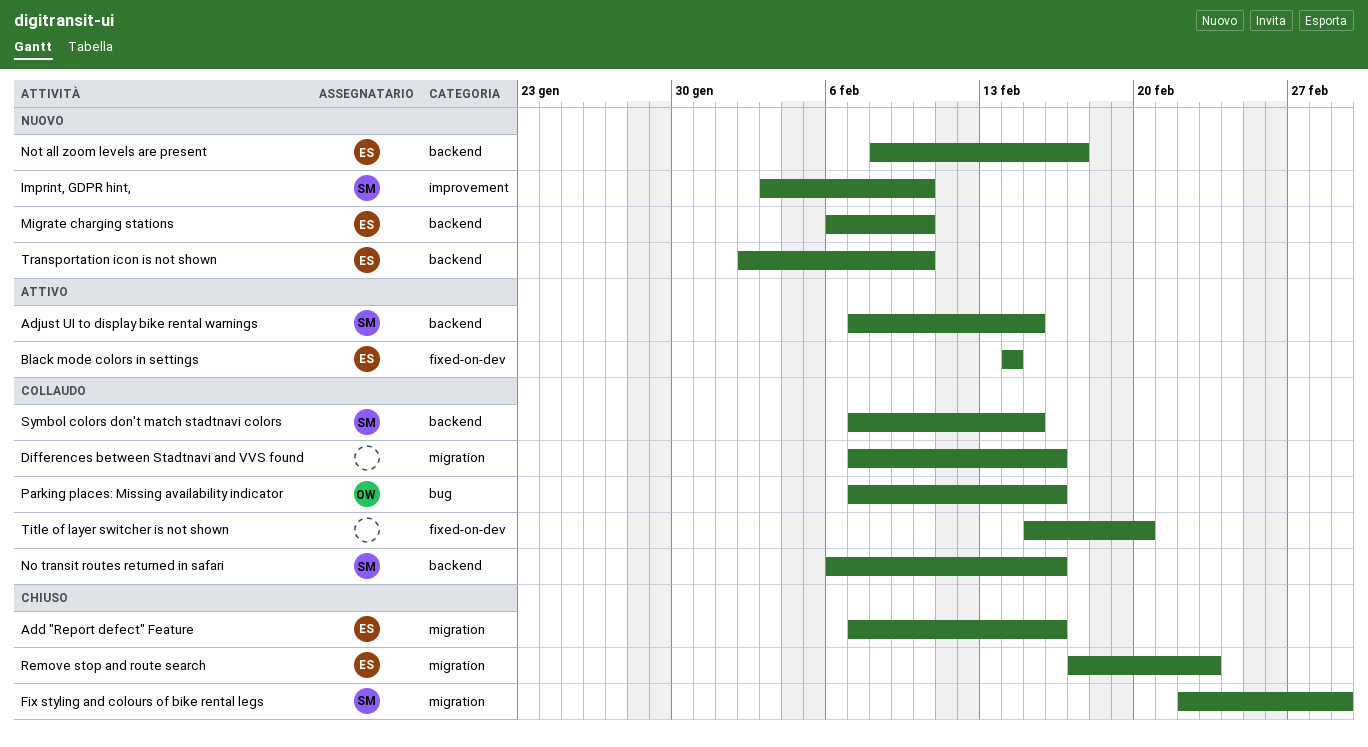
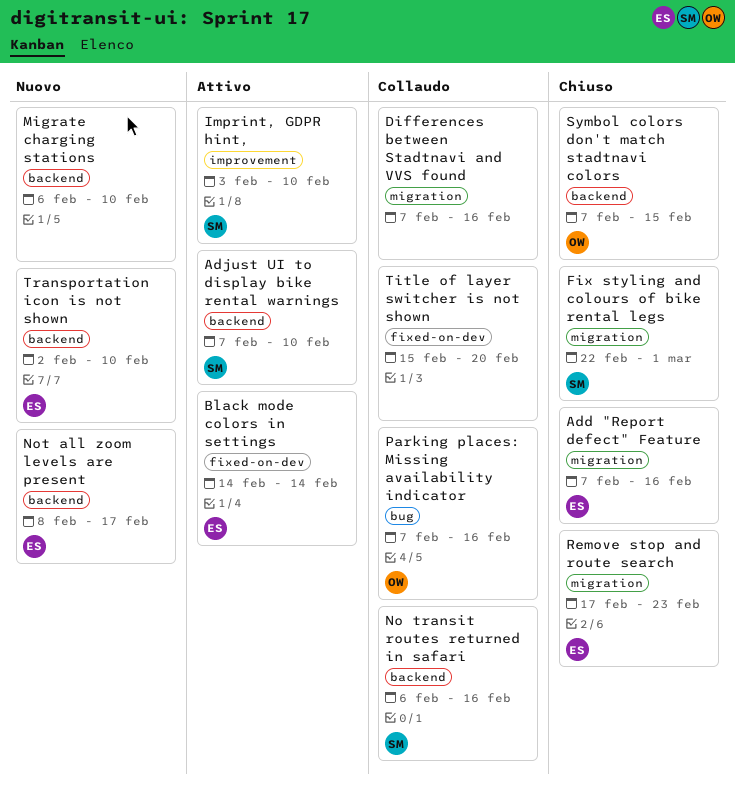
Adjust UI to display bike rental warnings, due: Feb 15 -> Feb 10
Imprint, GDPR hint,, status: Nuovo -> Attivo
Migrate charging stations, owner: ES -> none
Symbol colors don't match stadtnavi colors, status: Collaudo -> Chiuso
Symbol colors don't match stadtnavi colors, owner: SM -> OW

